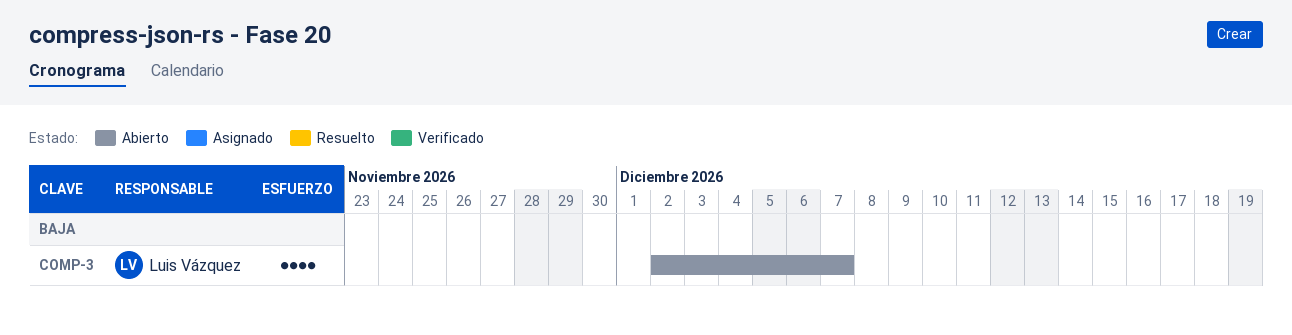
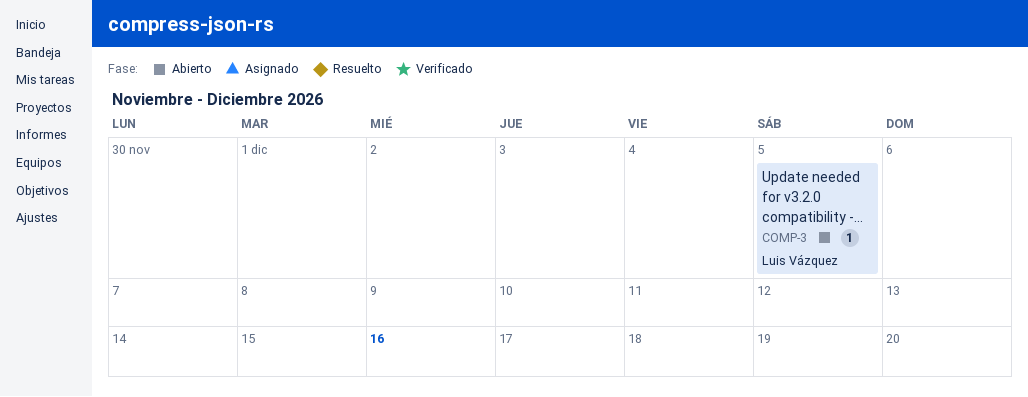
COMP-3, estimate: 4 -> 1
COMP-3, due: Dec 7 -> Dec 5

